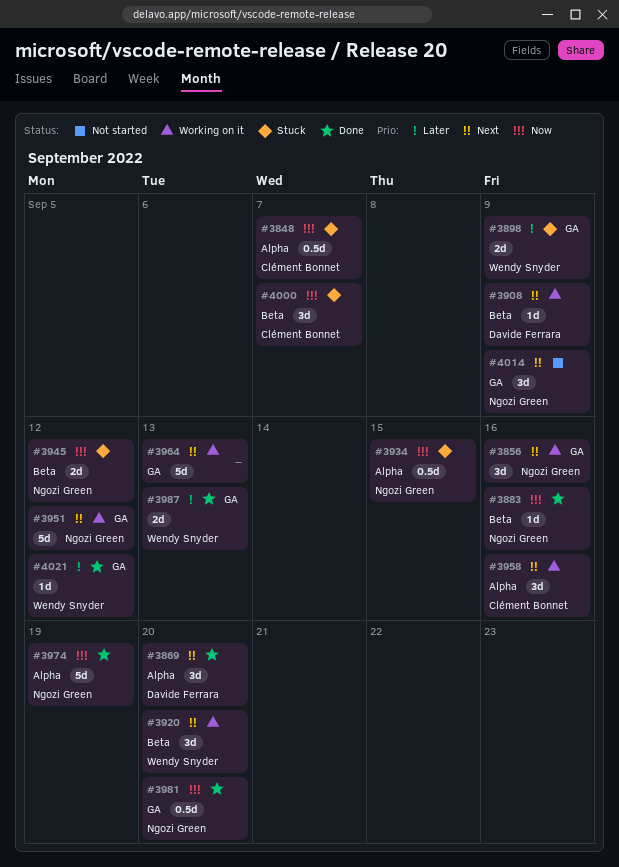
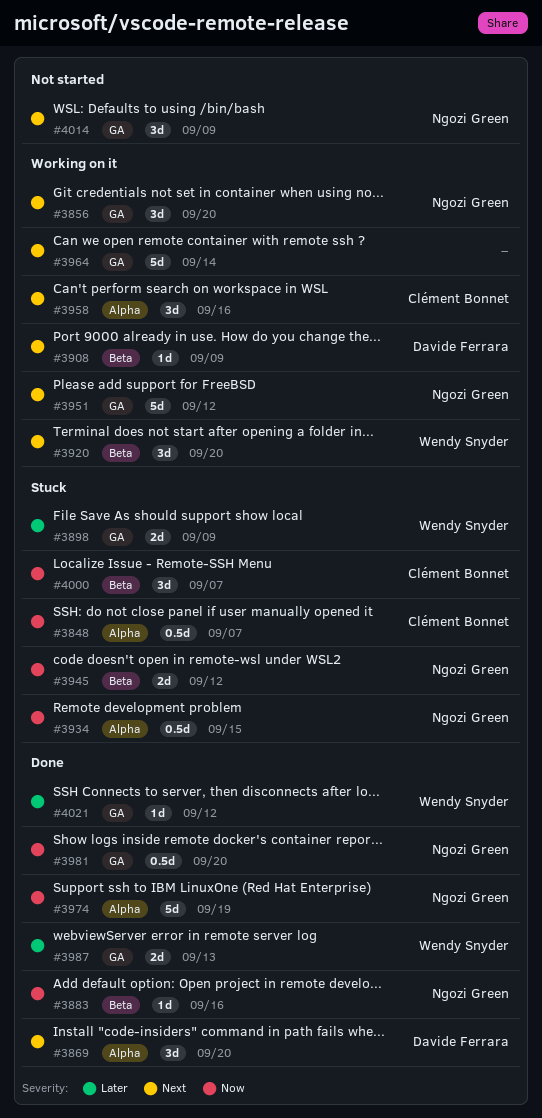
#3856, due: Sep 16 -> Sep 20
#3964, due: Sep 13 -> Sep 14

